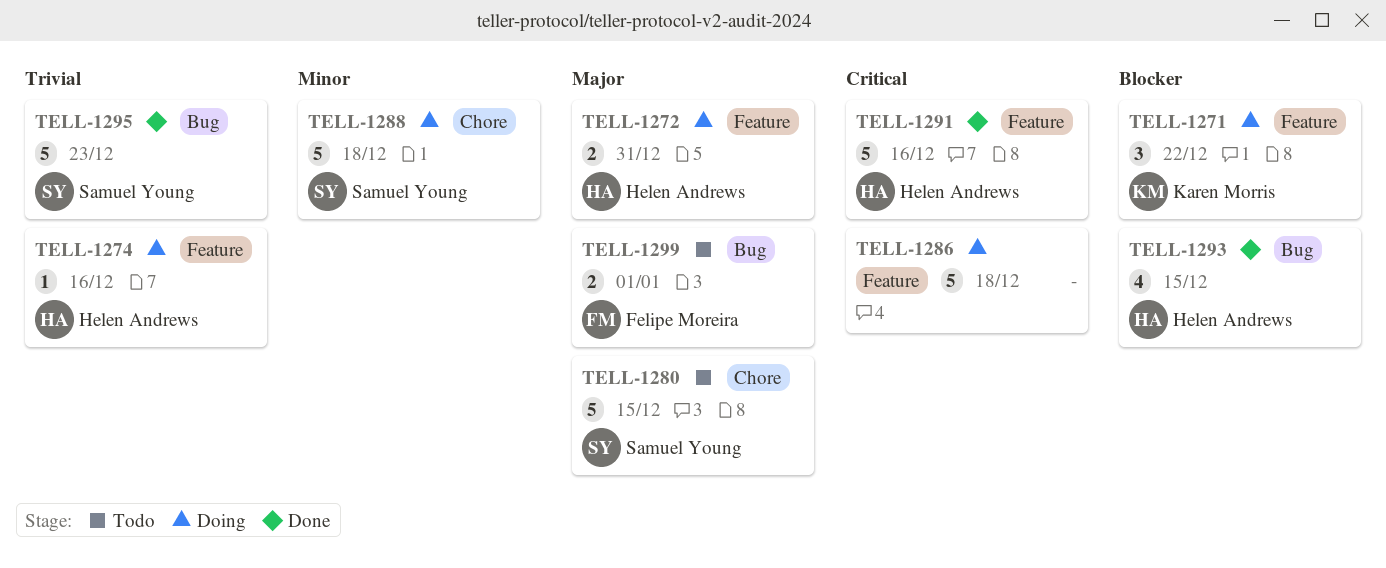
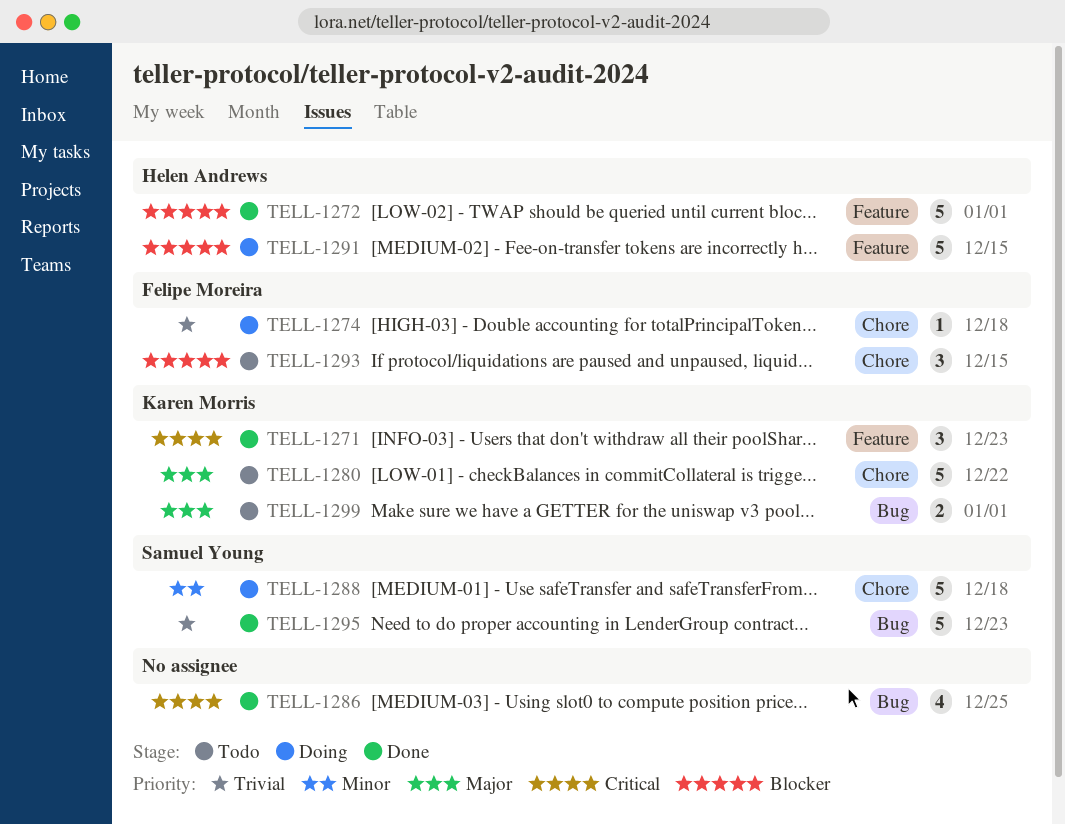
TELL-1271, status: Doing -> Done
TELL-1271, priority: Blocker -> Critical
TELL-1271, due: Dec 22 -> Dec 23
TELL-1272, status: Doing -> Done
TELL-1272, priority: Major -> Blocker
TELL-1272, estimate: 2 -> 5
TELL-1272, due: Dec 31 -> Jan 1
TELL-1274, owner: Helen Andrews -> Felipe Moreira
TELL-1274, label: Feature -> Chore
TELL-1274, due: Dec 16 -> Dec 18
TELL-1280, owner: Samuel Young -> Karen Morris
TELL-1280, due: Dec 15 -> Dec 22
TELL-1286, status: Doing -> Done
TELL-1286, label: Feature -> Bug
TELL-1286, estimate: 5 -> 4
TELL-1286, due: Dec 18 -> Dec 25
TELL-1291, status: Done -> Doing
TELL-1291, priority: Critical -> Blocker
TELL-1291, due: Dec 16 -> Dec 15
TELL-1293, status: Done -> Todo
TELL-1293, owner: Helen Andrews -> Felipe Moreira
TELL-1293, label: Bug -> Chore
TELL-1293, estimate: 4 -> 3
TELL-1299, owner: Felipe Moreira -> Karen Morris

